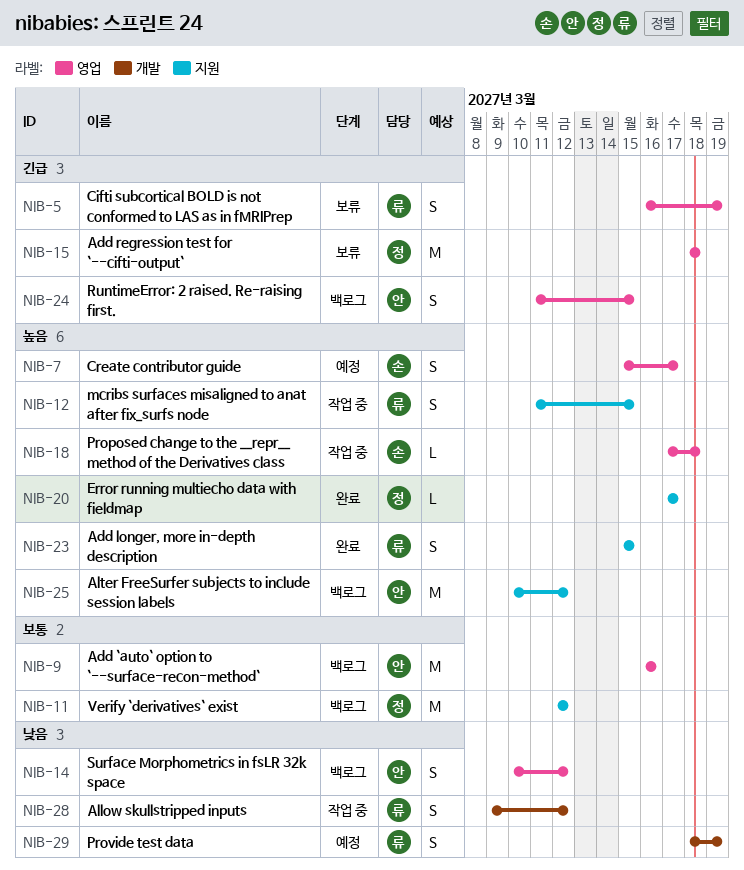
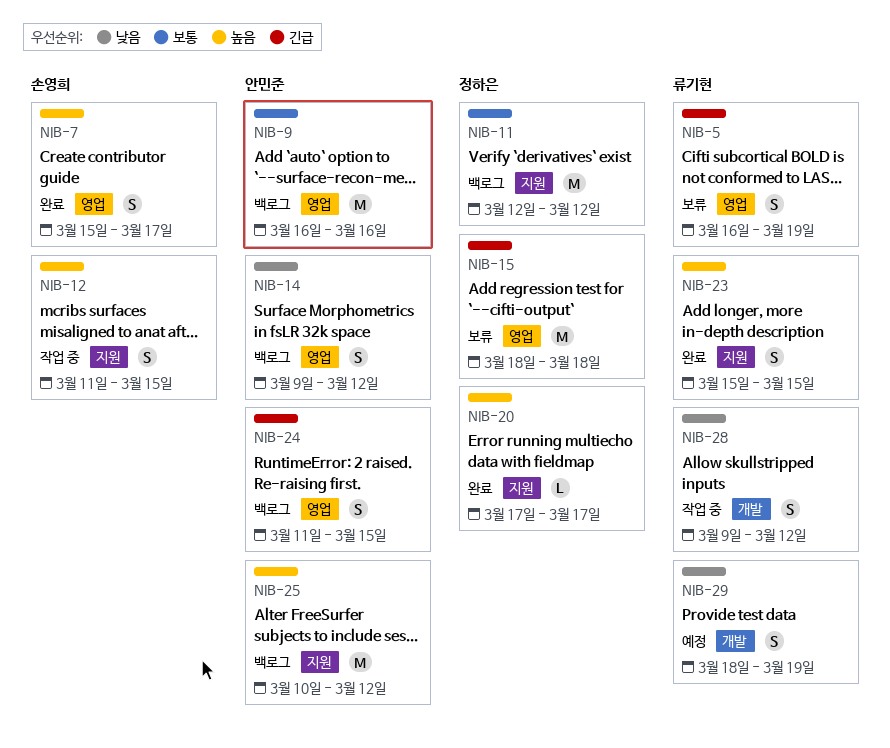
NIB-7, status: 예정 -> 완료
NIB-12, owner: 류기현 -> 손영희
NIB-14, start: Mar 10 -> Mar 9
NIB-18: present -> none

